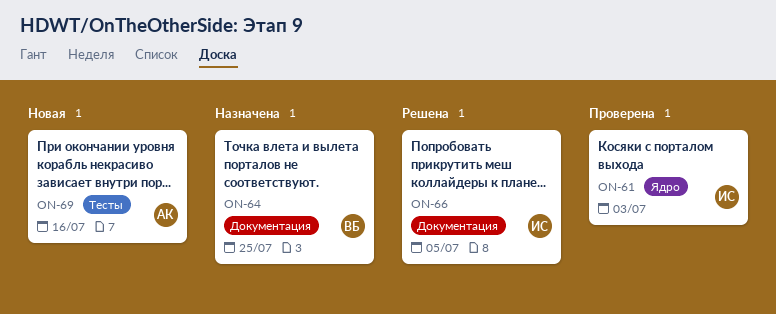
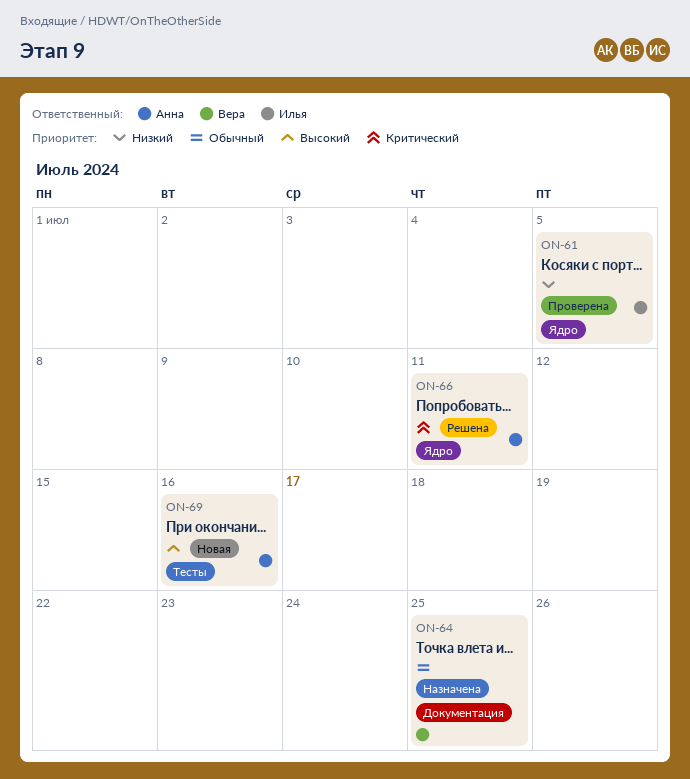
ON-61, due: Jul 3 -> Jul 5
ON-66, owner: Илья -> Анна
ON-66, label: Документация -> Ядро
ON-66, due: Jul 5 -> Jul 11

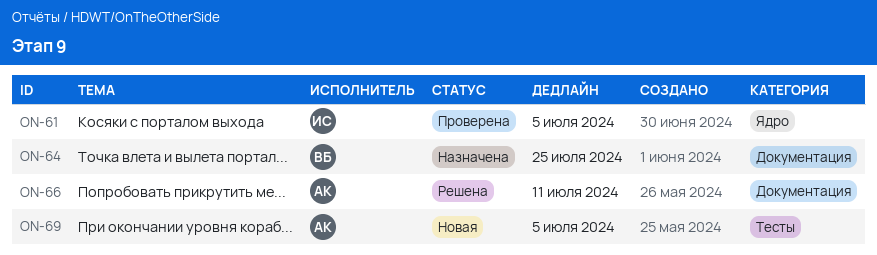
ON-66, label: Ядро -> Документация
ON-69, due: Jul 16 -> Jul 5

